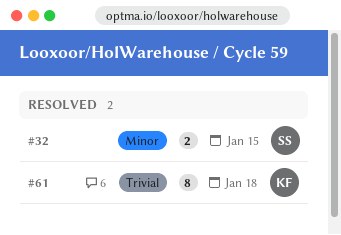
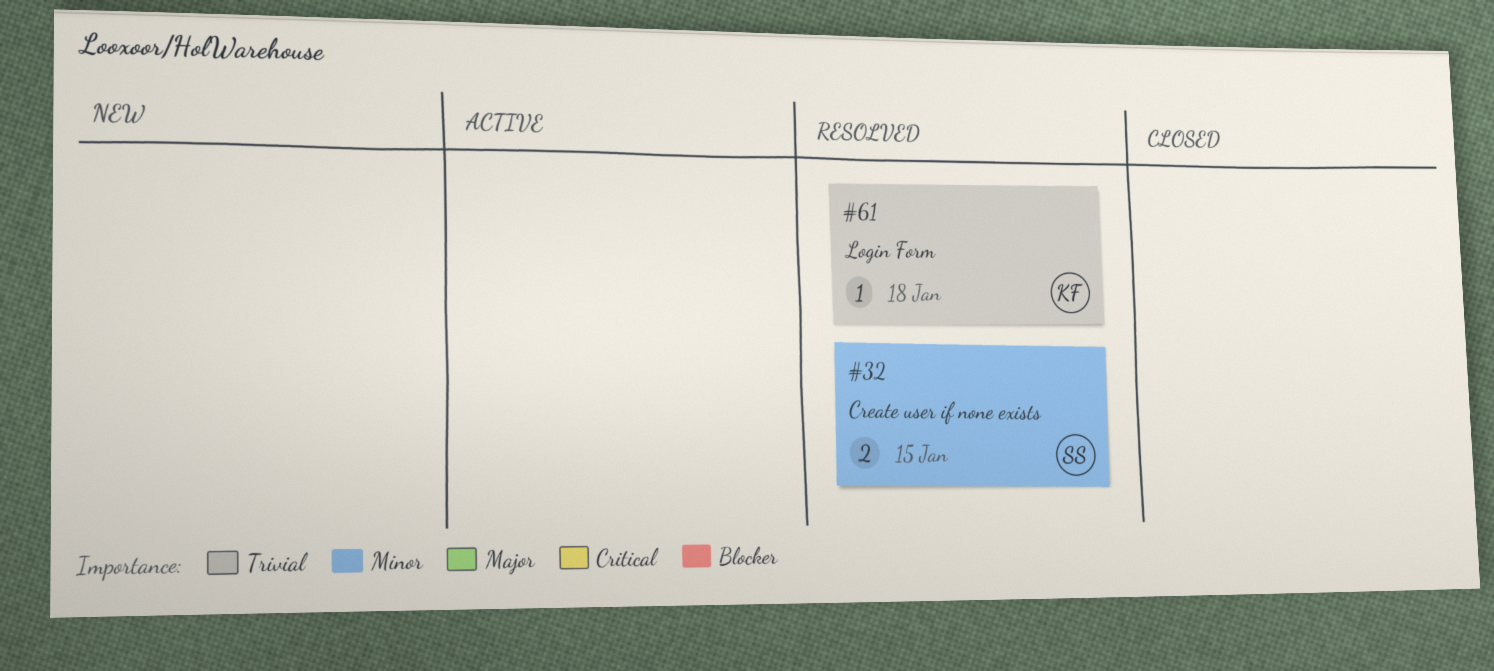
#61, estimate: 8 -> 1

